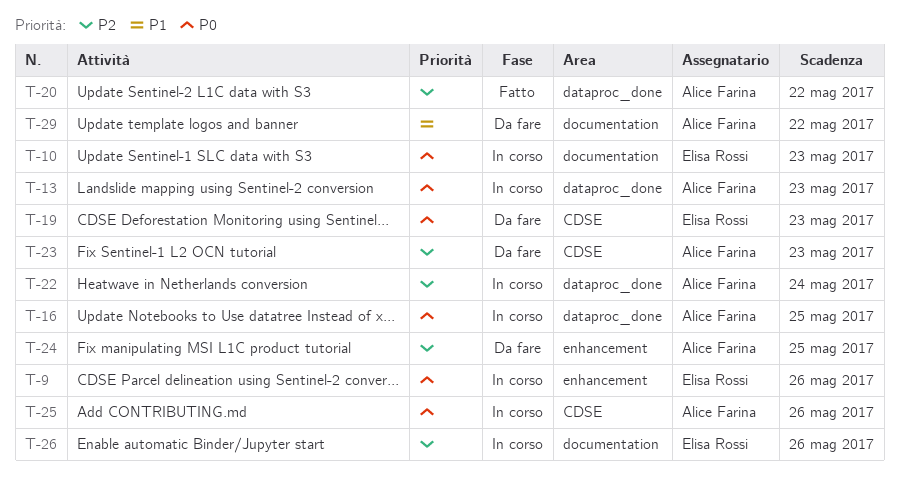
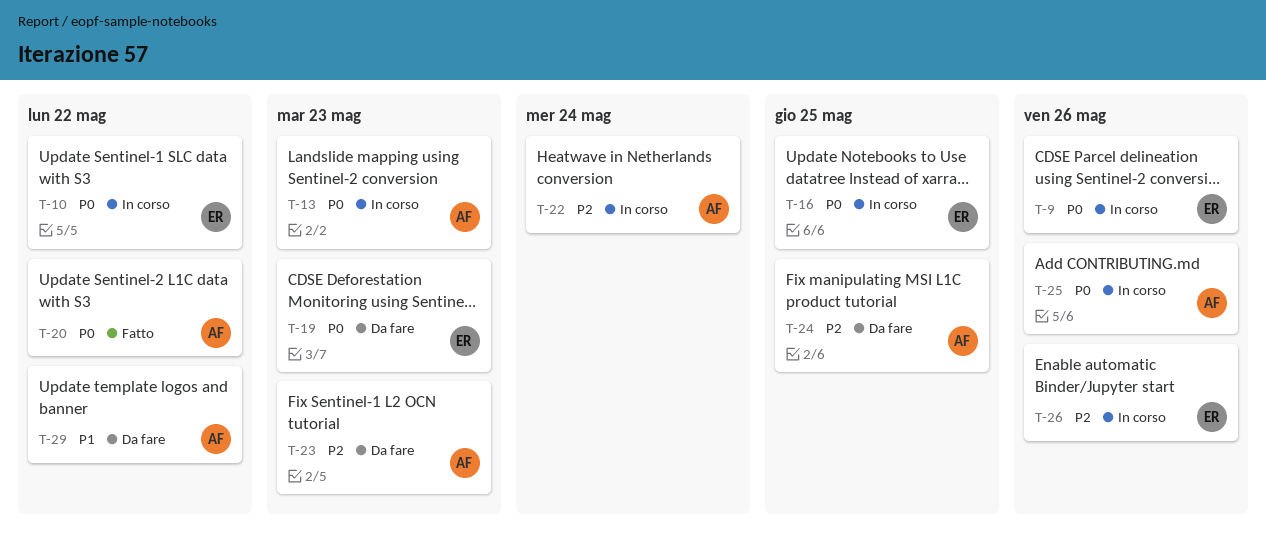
T-10, due: May 23 -> May 22
T-16, owner: Alice Farina -> Elisa Rossi
T-20, priority: P2 -> P0

